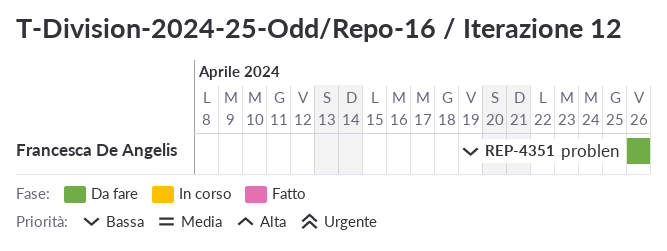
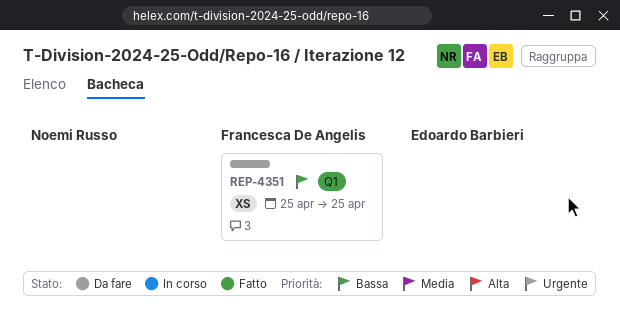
REP-4351, start: Apr 26 -> Apr 25
REP-4351, due: Apr 26 -> Apr 25

